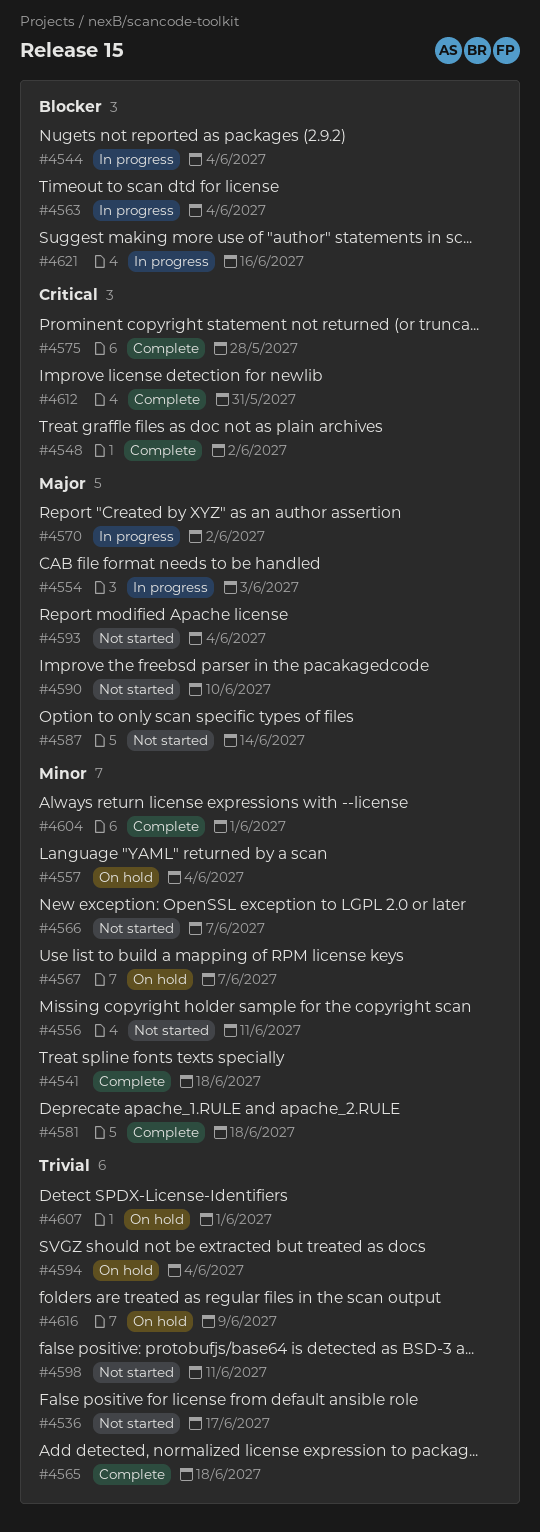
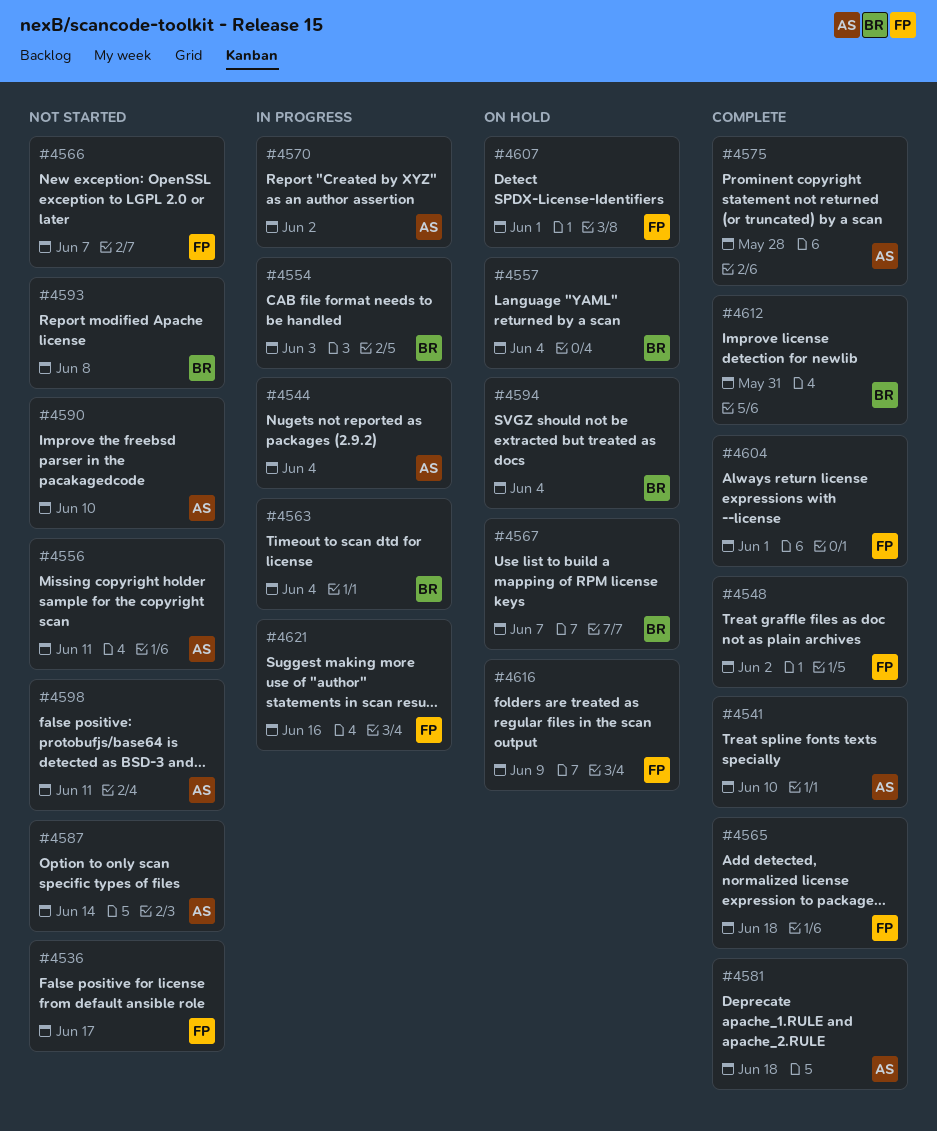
#4541, due: Jun 18 -> Jun 10
#4593, due: Jun 4 -> Jun 8

